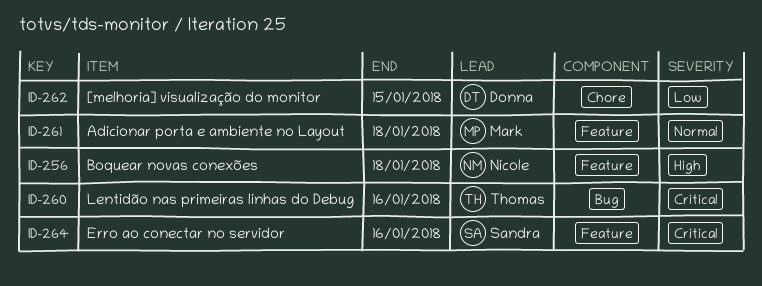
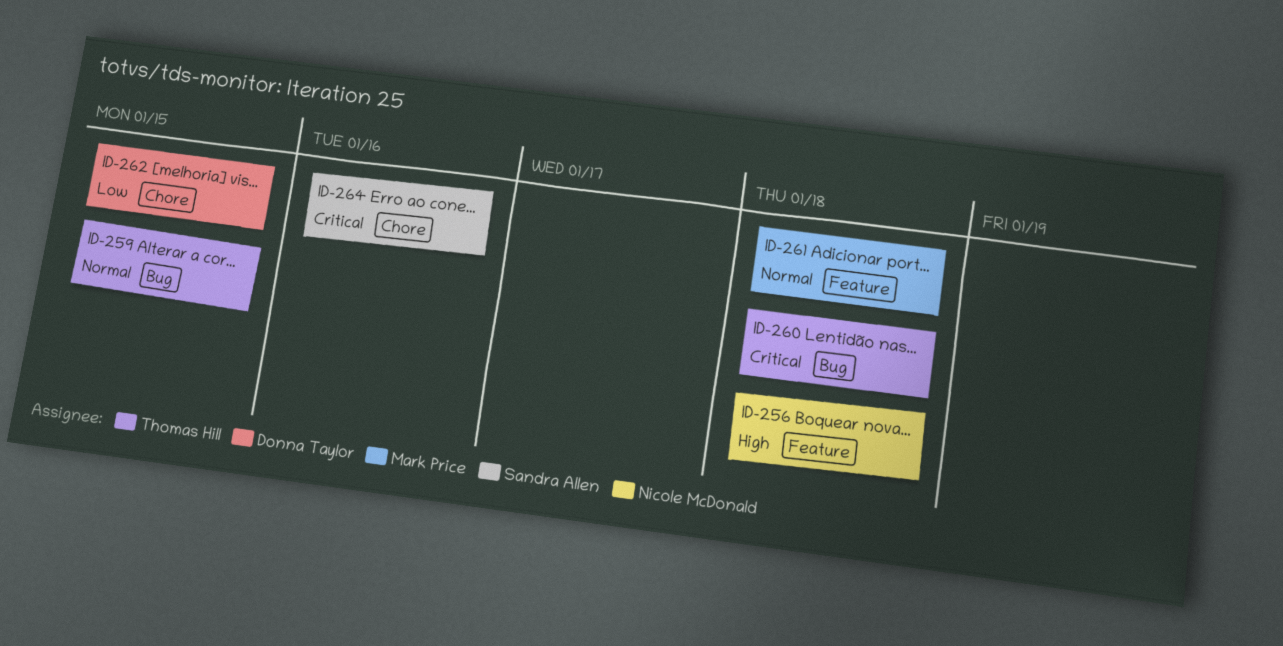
ID-259: none -> present
ID-260, due: Jan 16 -> Jan 18
ID-264, label: Feature -> Chore

